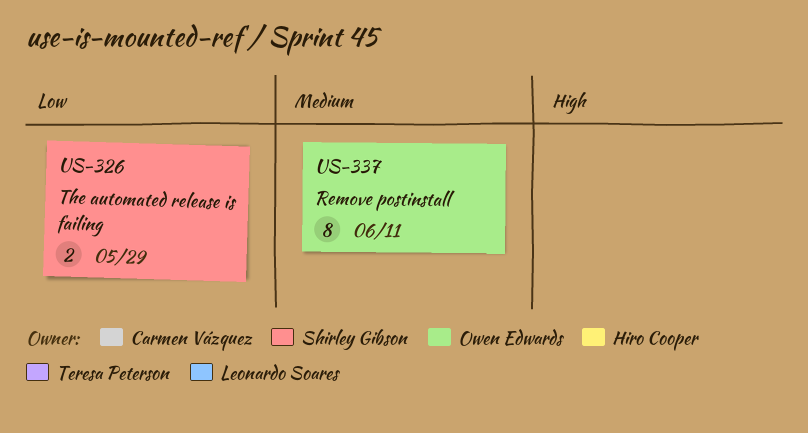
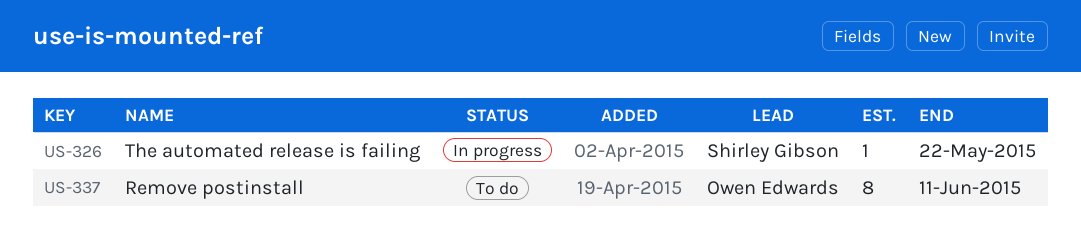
US-326, estimate: 2 -> 1
US-326, due: May 29 -> May 22

